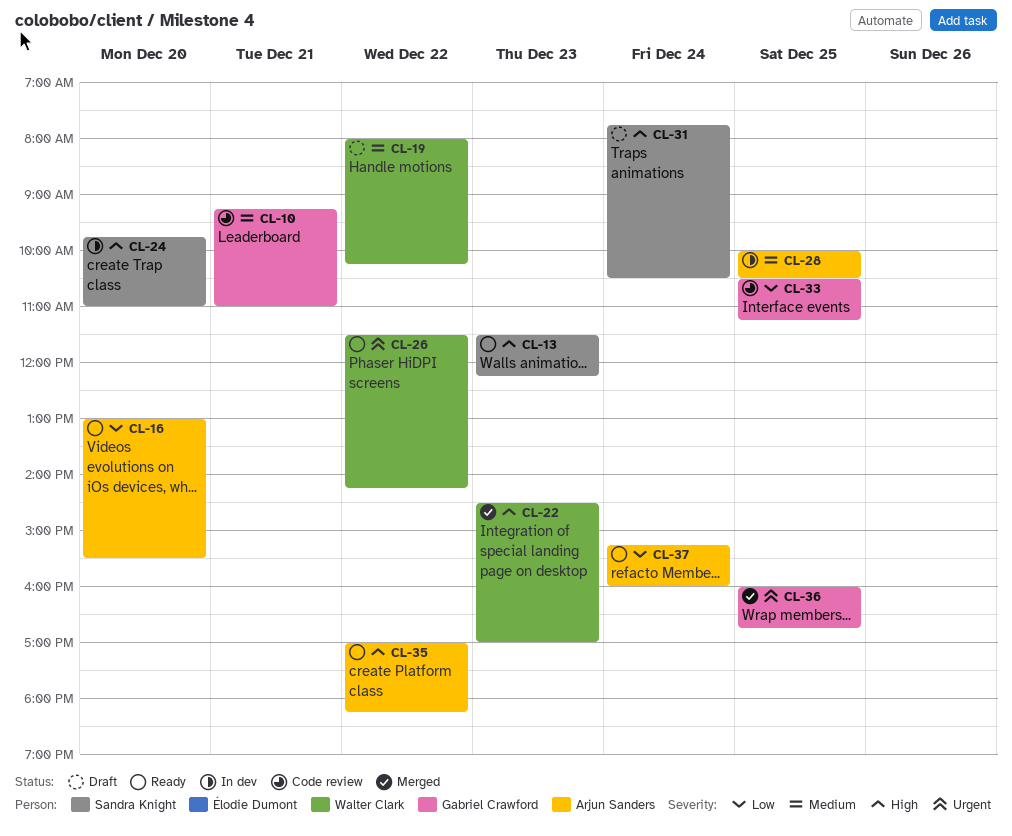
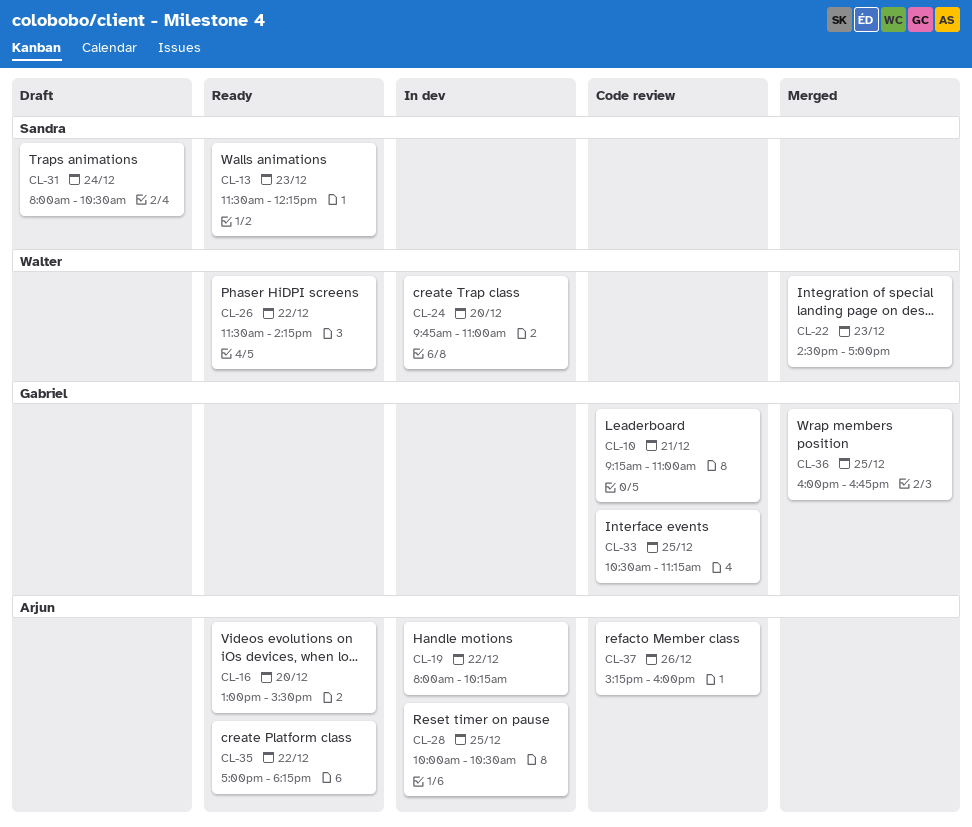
CL-19, status: Draft -> In dev
CL-19, owner: Walter Clark -> Arjun Sanders
CL-24, owner: Sandra Knight -> Walter Clark
CL-31, begins: 07:45 -> 08:00
CL-37, status: Ready -> Code review
CL-37, day: Dec 24 -> Dec 26

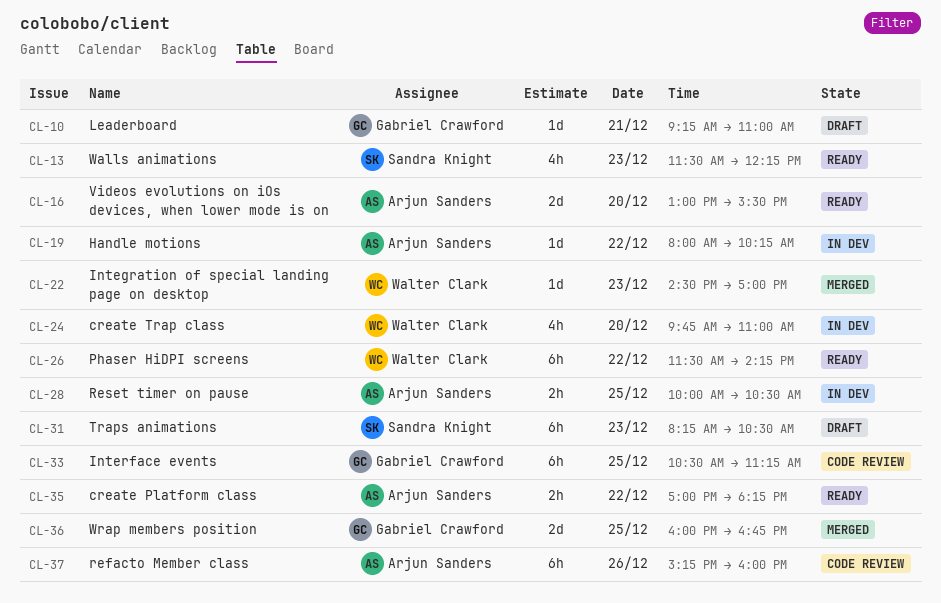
CL-10, status: Code review -> Draft
CL-31, day: Dec 24 -> Dec 23
CL-31, begins: 08:00 -> 08:15

